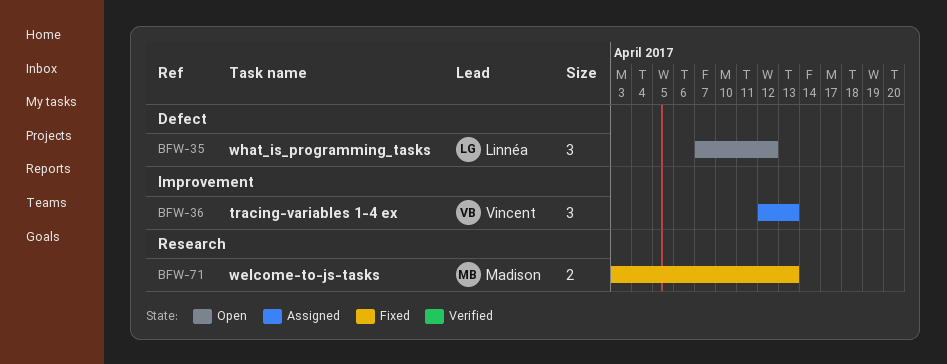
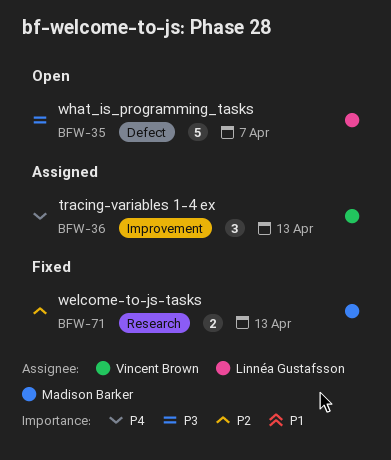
BFW-35, estimate: 3 -> 5
BFW-35, due: Apr 12 -> Apr 7

